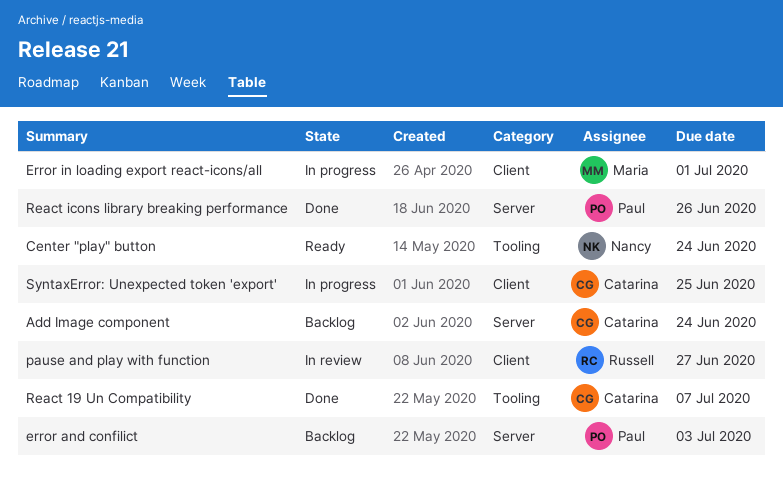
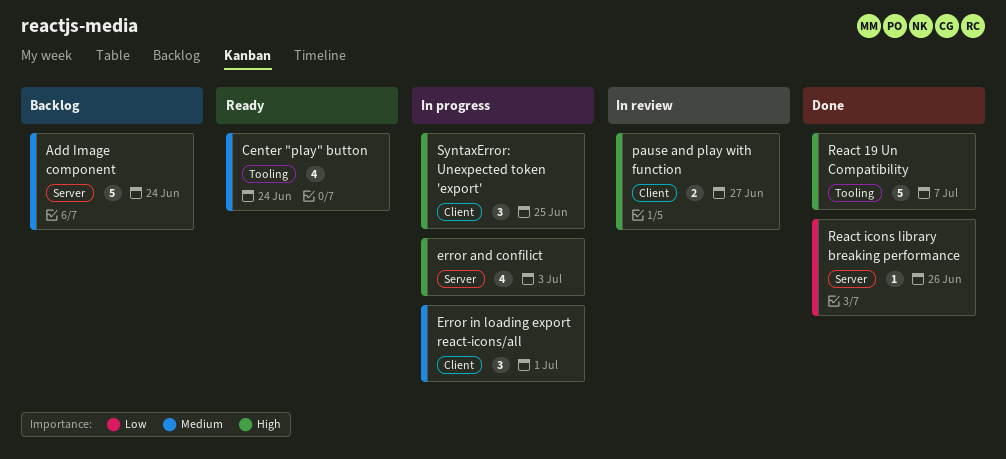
error and confilict, status: Backlog -> In progress

